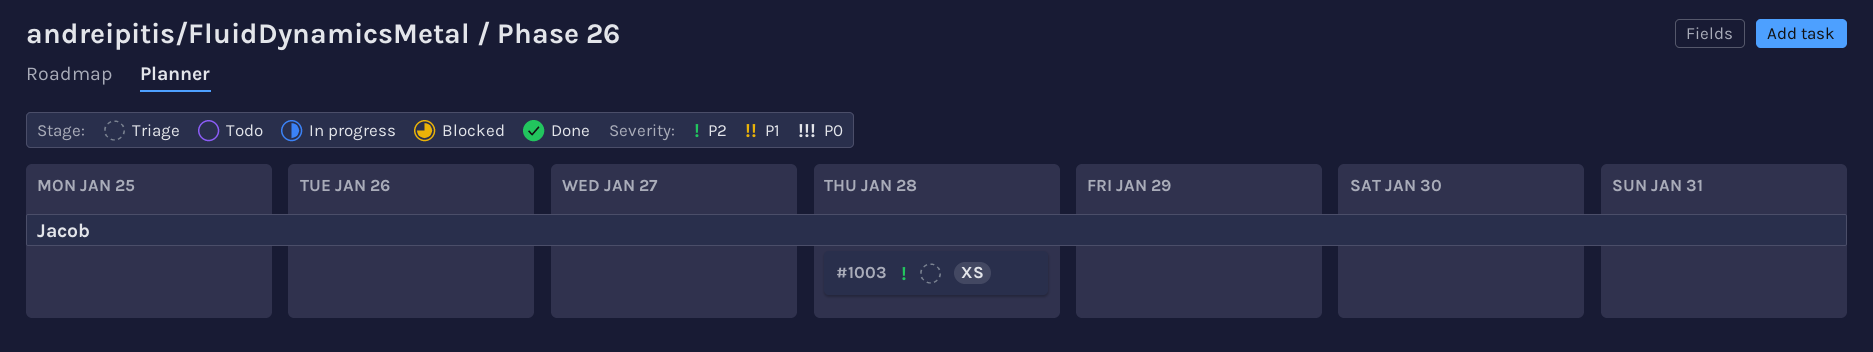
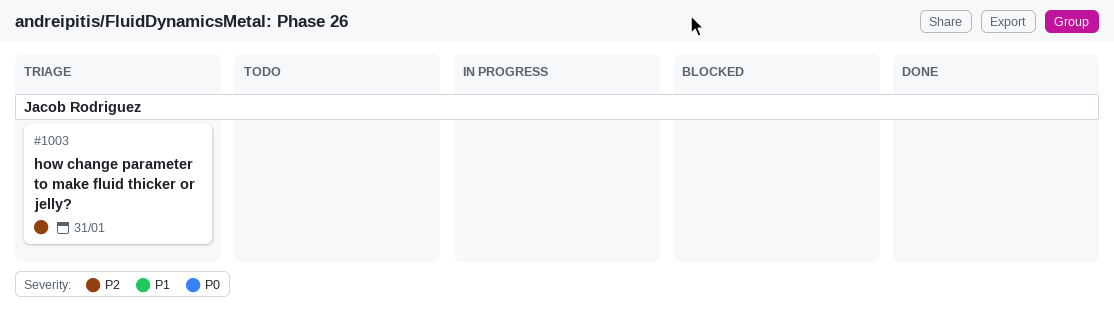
#1003, due: Jan 28 -> Jan 31

